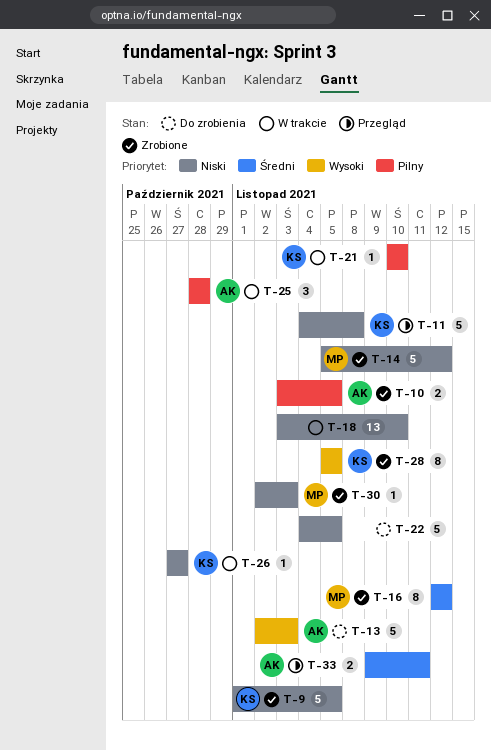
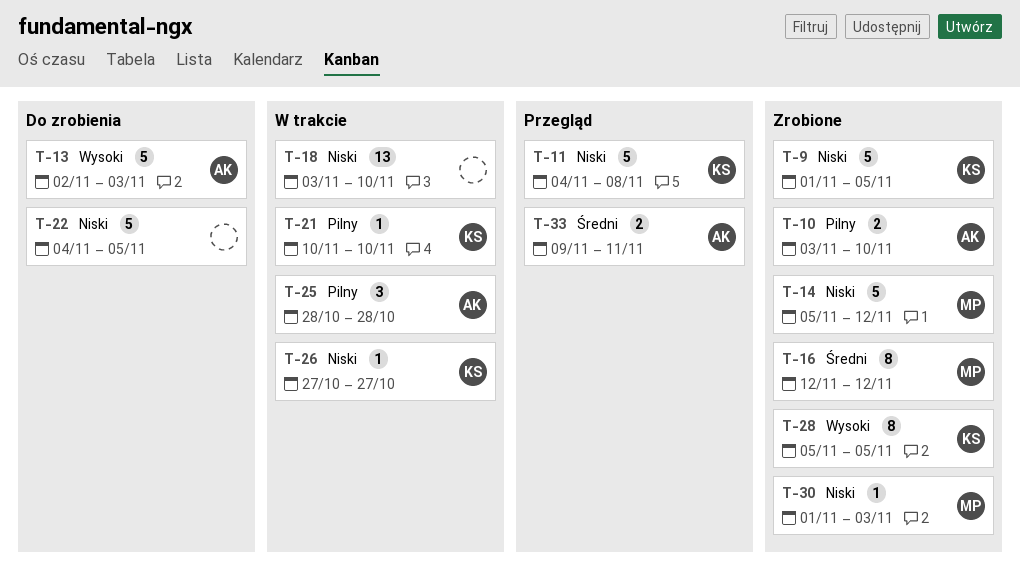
T-10, due: Nov 5 -> Nov 10
T-30, start: Nov 2 -> Nov 1

